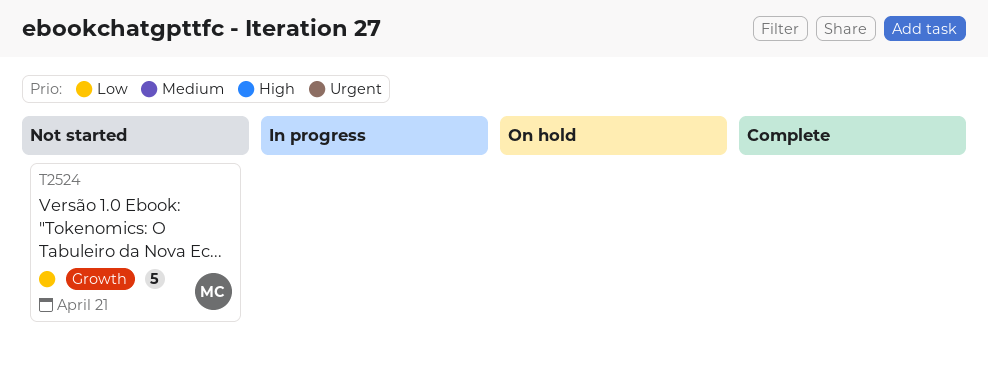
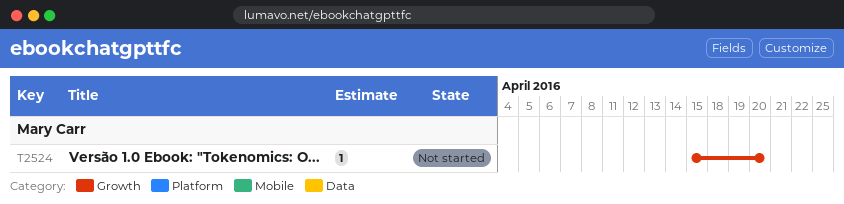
T2524, estimate: 5 -> 1
T2524, due: Apr 21 -> Apr 20

